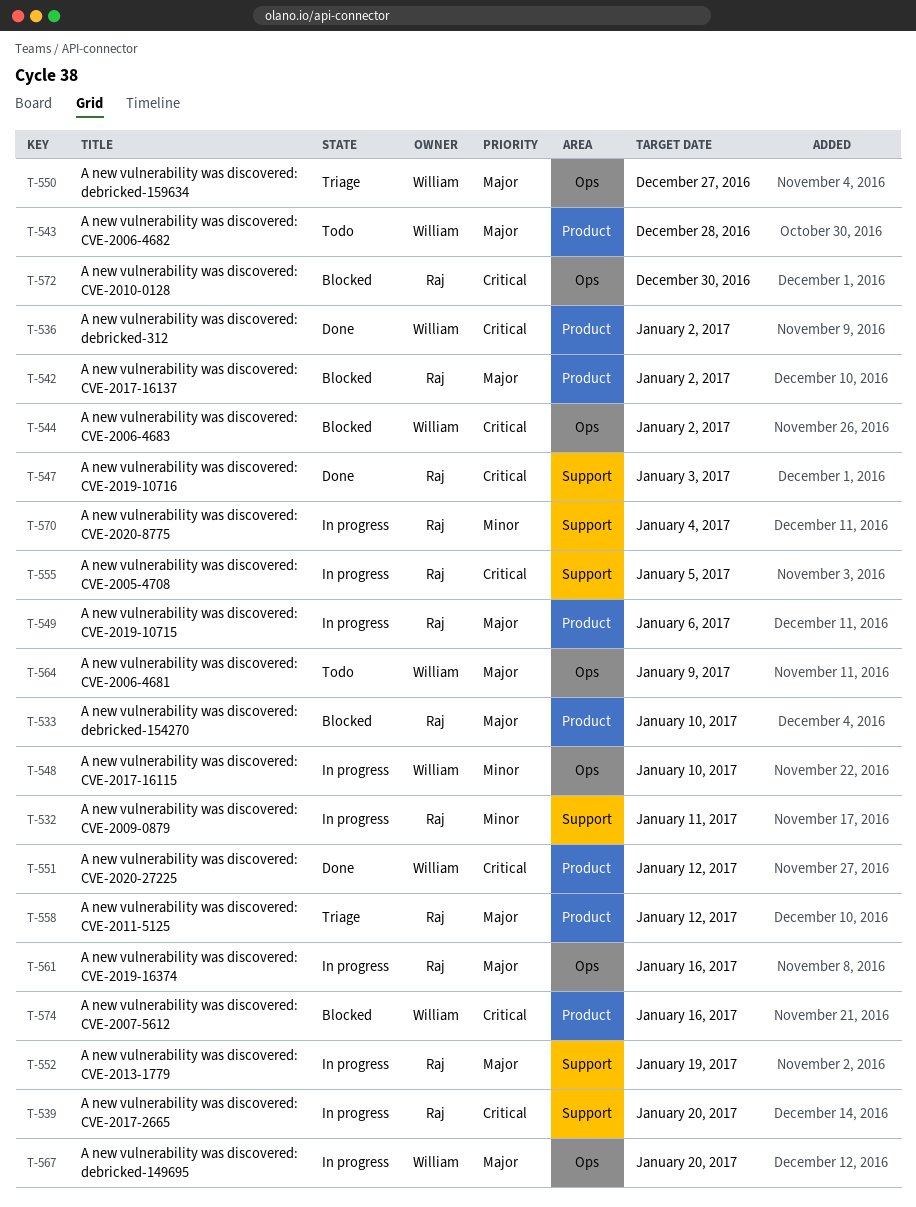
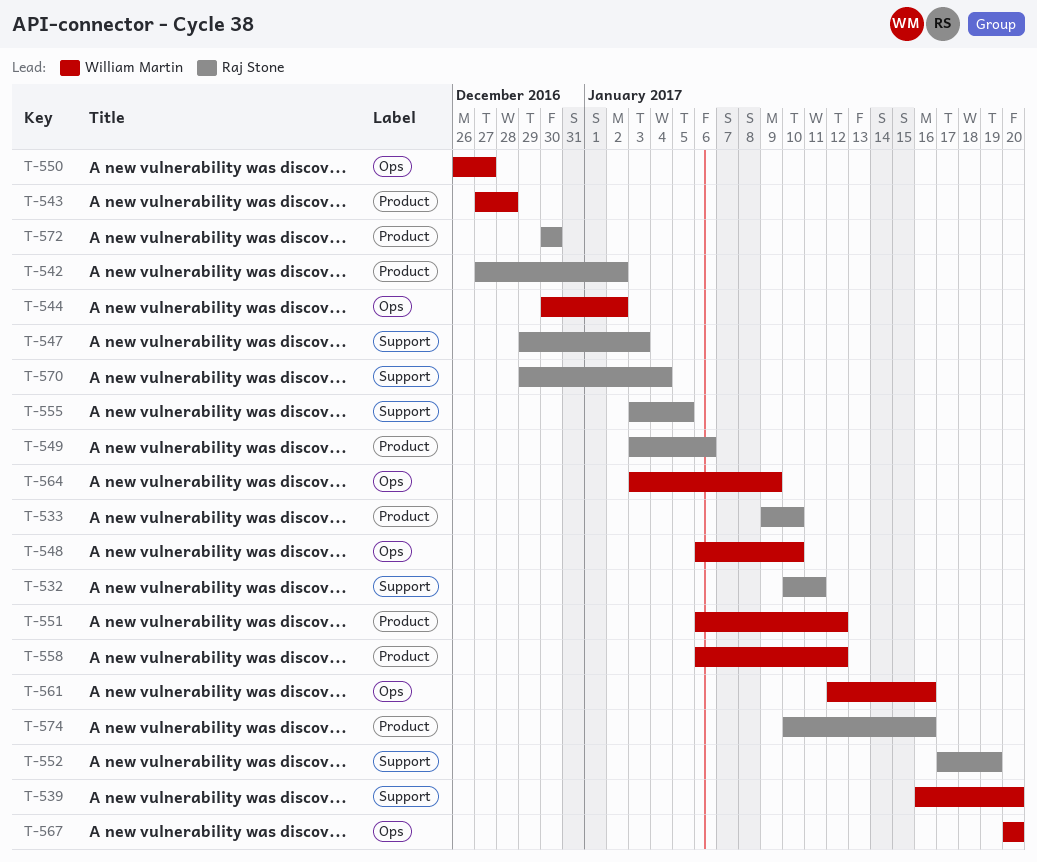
T-536: present -> none
T-539, owner: Raj Stone -> William Martin
T-558, owner: Raj Stone -> William Martin
T-561, owner: Raj Stone -> William Martin
T-572, label: Ops -> Product
T-574, owner: William Martin -> Raj Stone

